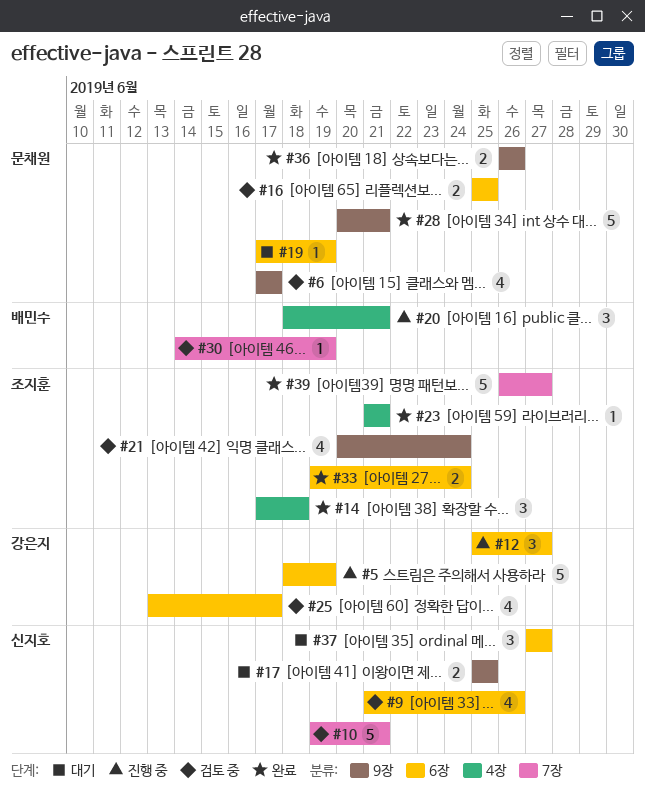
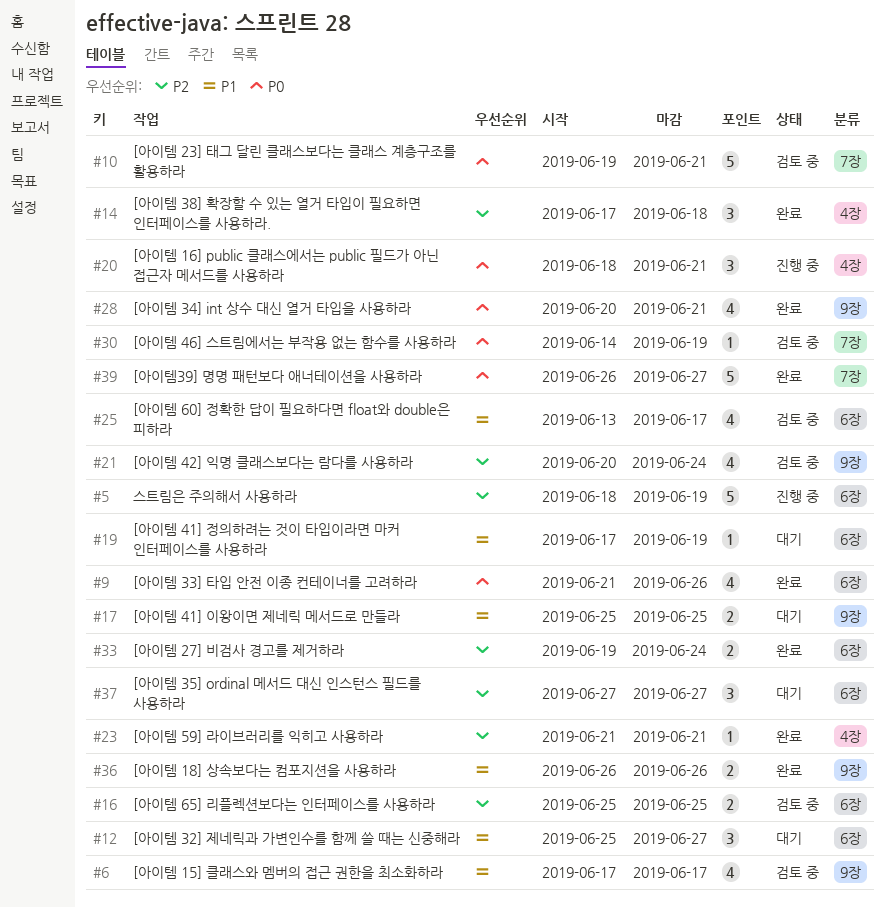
#9, status: 검토 중 -> 완료
#12, status: 진행 중 -> 대기
#28, estimate: 5 -> 4

